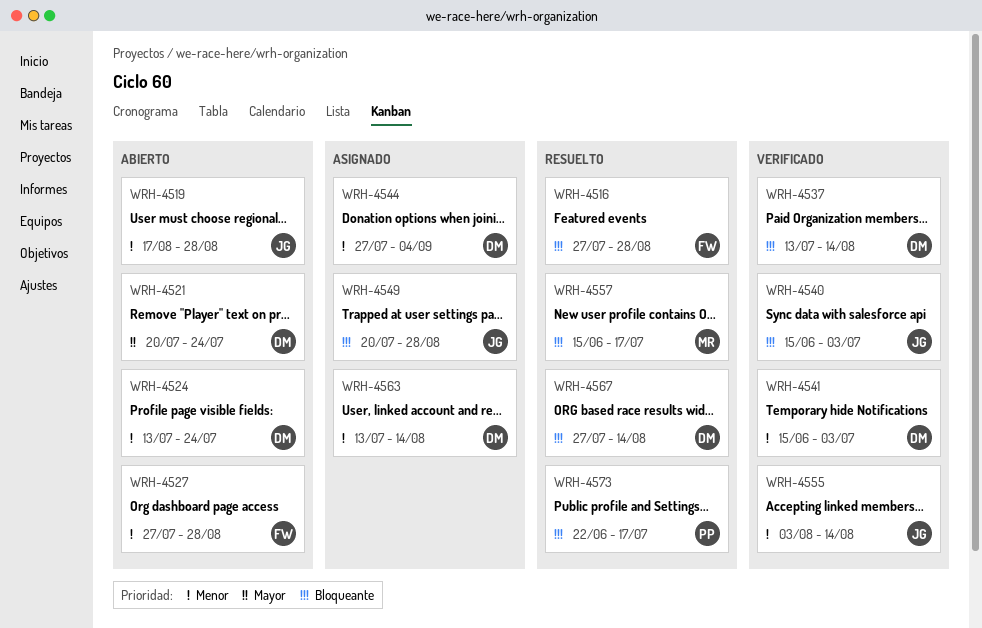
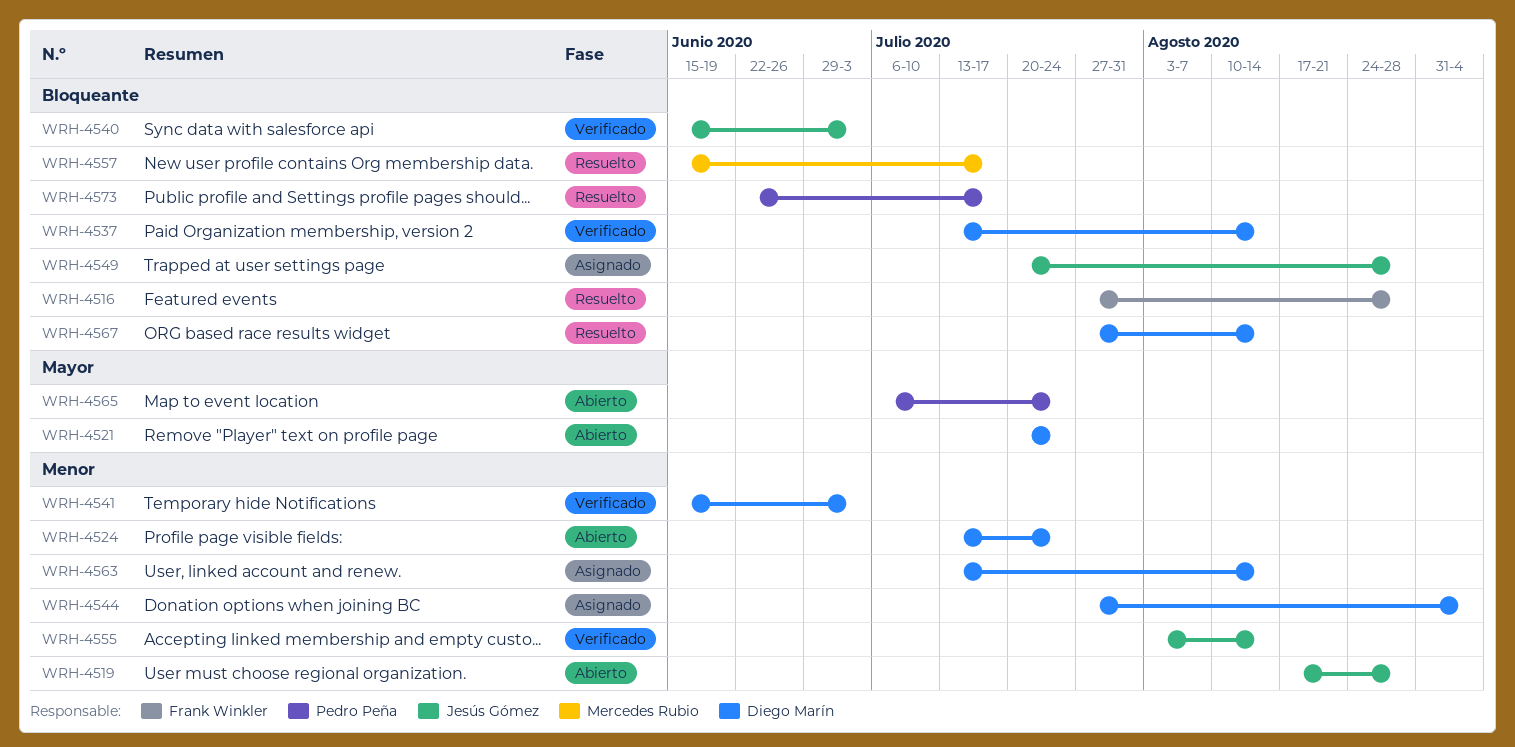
WRH-4527: present -> none
WRH-4565: none -> present

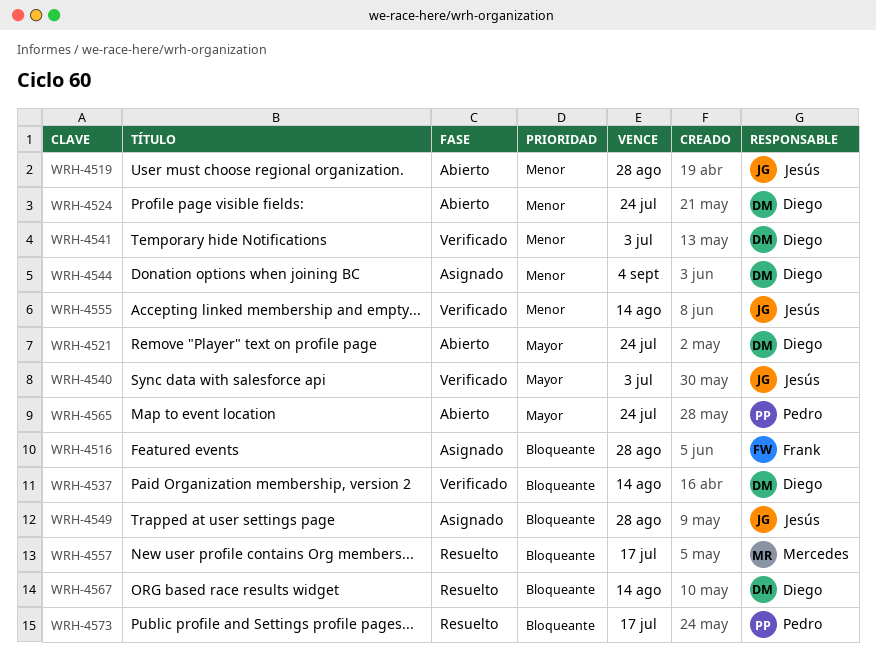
WRH-4516, status: Resuelto -> Asignado
WRH-4540, priority: Bloqueante -> Mayor
WRH-4563: present -> none

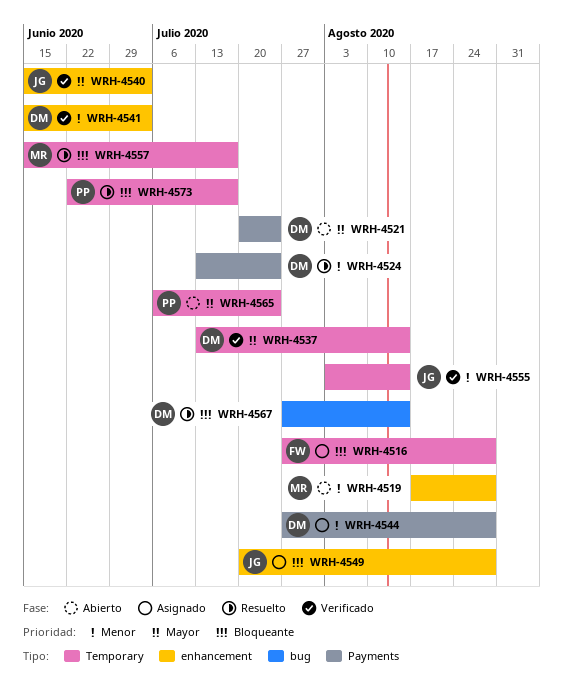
WRH-4519, owner: Jesús -> Mercedes
WRH-4524, status: Abierto -> Resuelto
WRH-4537, priority: Bloqueante -> Mayor
WRH-4544, due: Sep 4 -> Aug 28

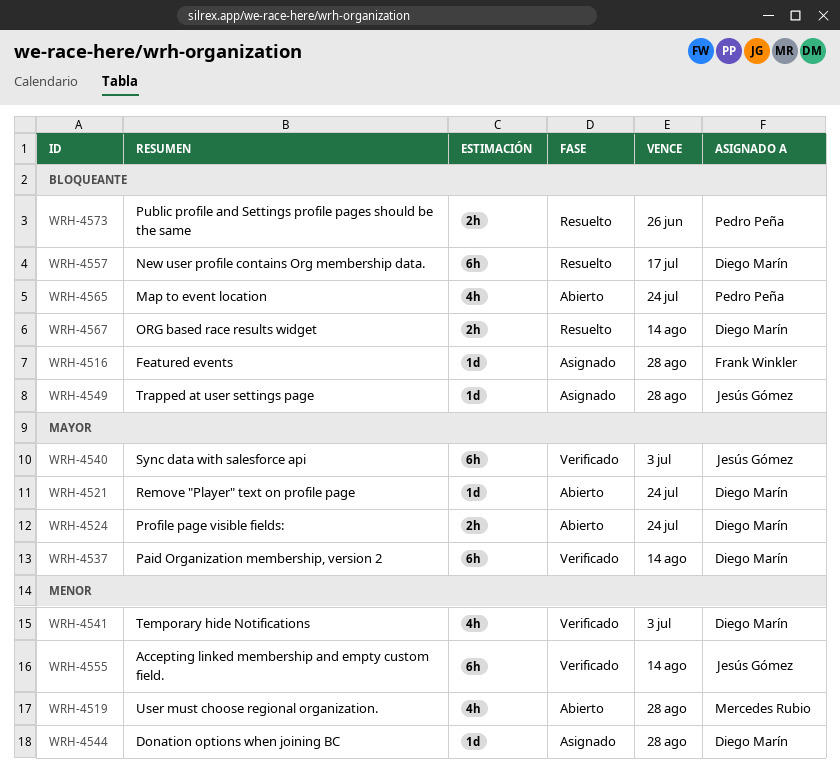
WRH-4524, status: Resuelto -> Abierto
WRH-4524, priority: Menor -> Mayor
WRH-4557, owner: Mercedes Rubio -> Diego Marín
WRH-4565, priority: Mayor -> Bloqueante
WRH-4573, due: Jul 17 -> Jun 26

